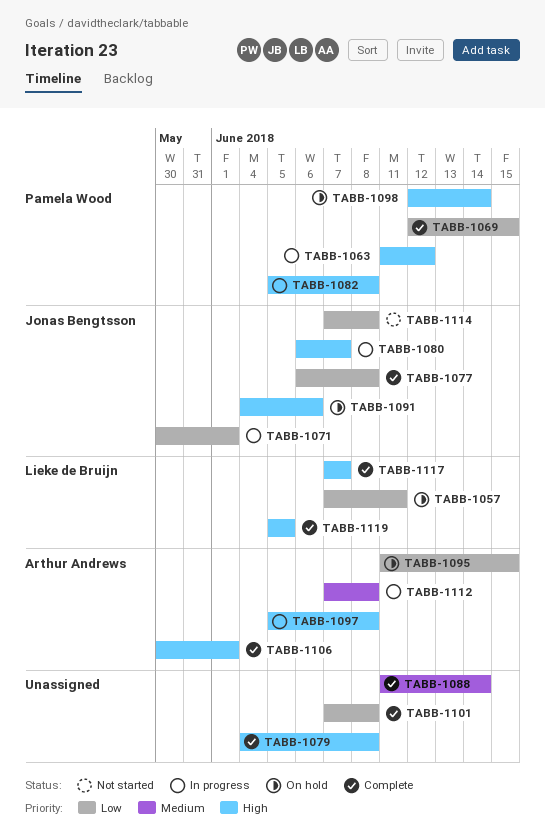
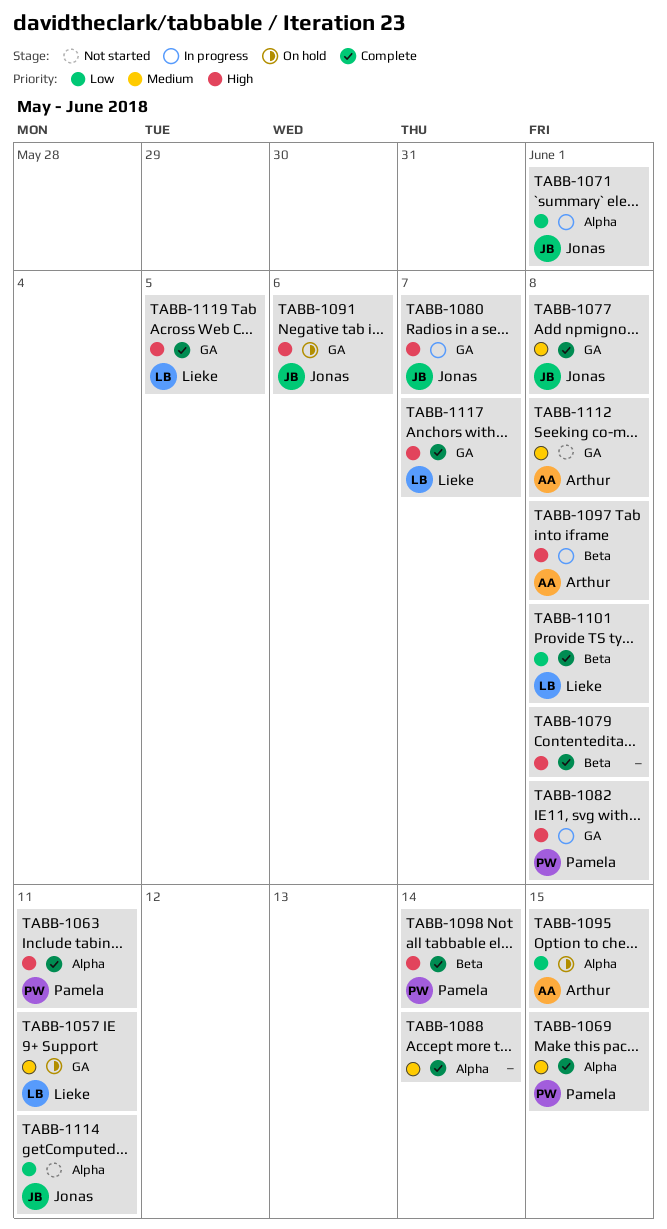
TABB-1057, priority: Low -> Medium
TABB-1063, status: In progress -> Complete
TABB-1063, due: Jun 12 -> Jun 11
TABB-1069, priority: Low -> Medium
TABB-1077, priority: Low -> Medium
TABB-1098, status: On hold -> Complete
TABB-1101, owner: none -> Lieke de Bruijn
TABB-1106: present -> none
TABB-1112, status: In progress -> Not started
TABB-1114, due: Jun 8 -> Jun 11

